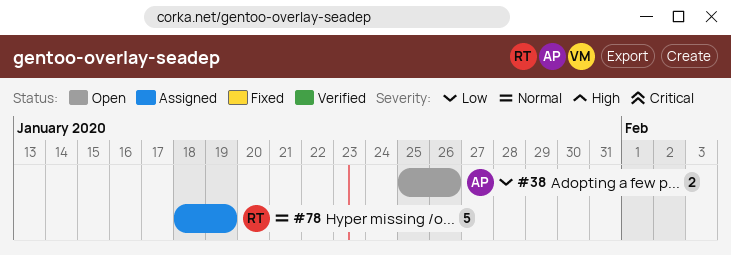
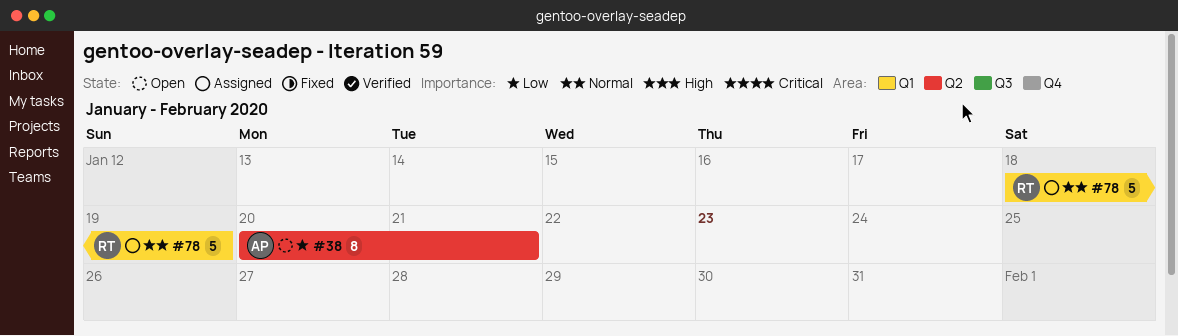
#38, estimate: 2 -> 8
#38, start: Jan 25 -> Jan 20
#38, due: Jan 26 -> Jan 21

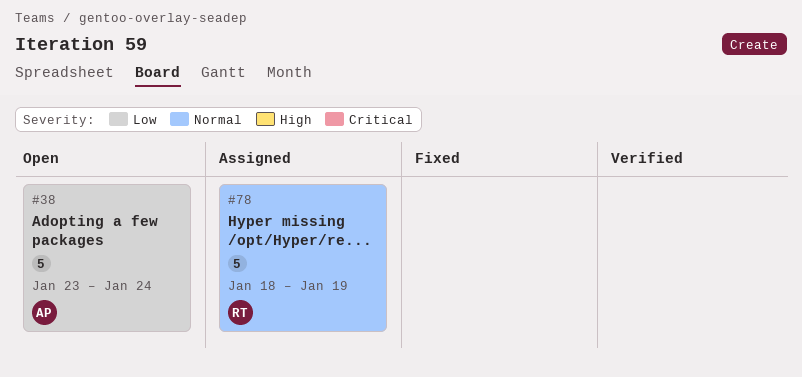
#38, estimate: 8 -> 5
#38, start: Jan 20 -> Jan 23
#38, due: Jan 21 -> Jan 24

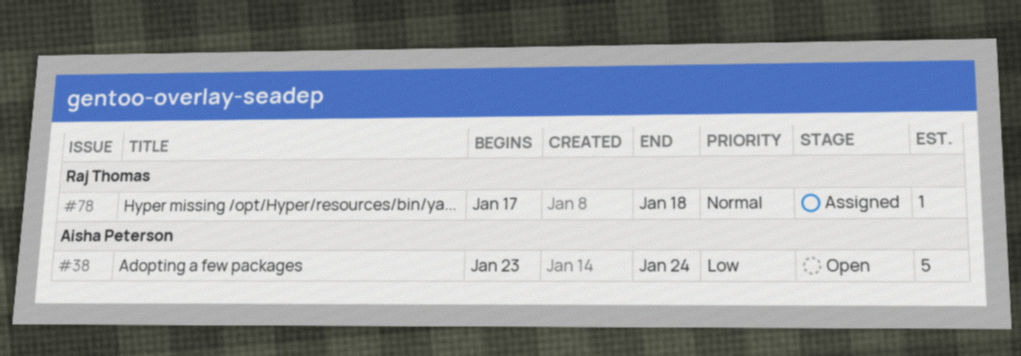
#78, estimate: 5 -> 1
#78, start: Jan 18 -> Jan 17
#78, due: Jan 19 -> Jan 18

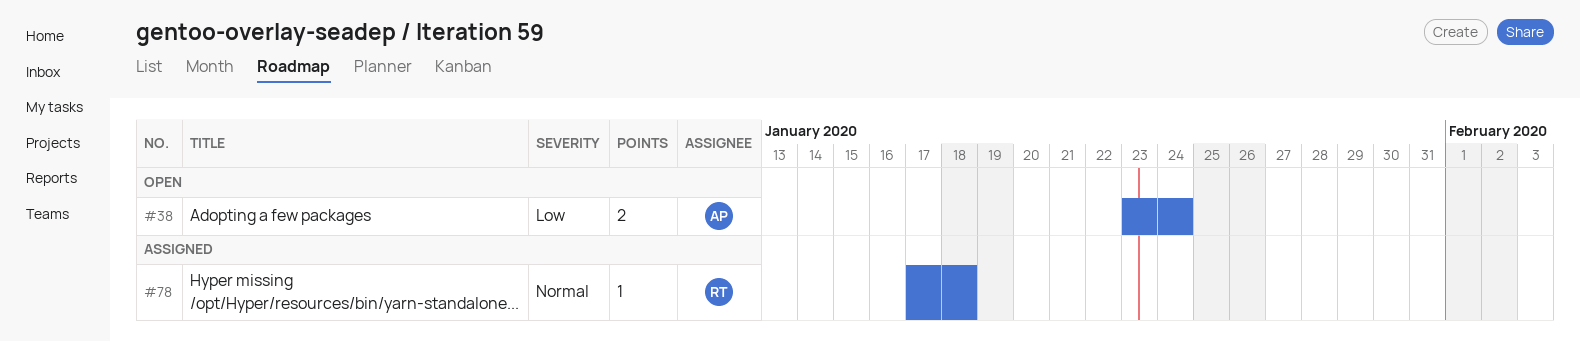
#38, estimate: 5 -> 2

